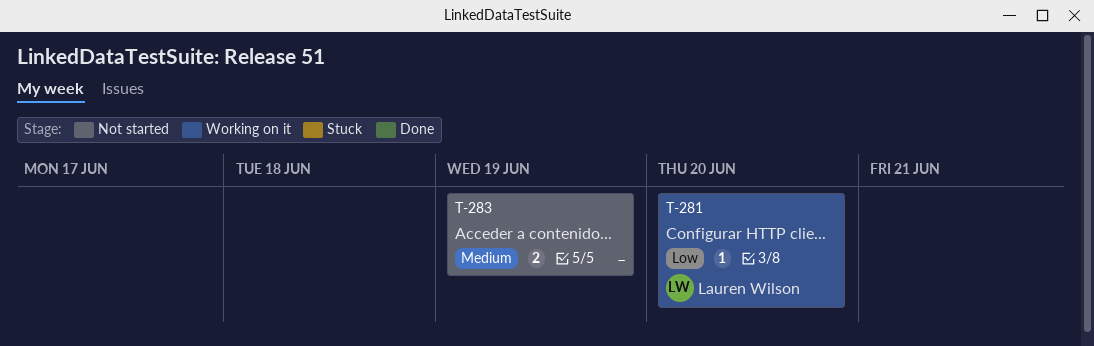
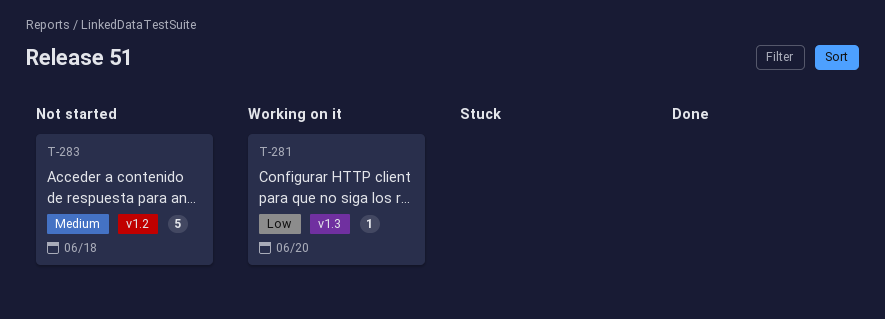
T-283, estimate: 2 -> 5
T-283, due: Jun 19 -> Jun 18

